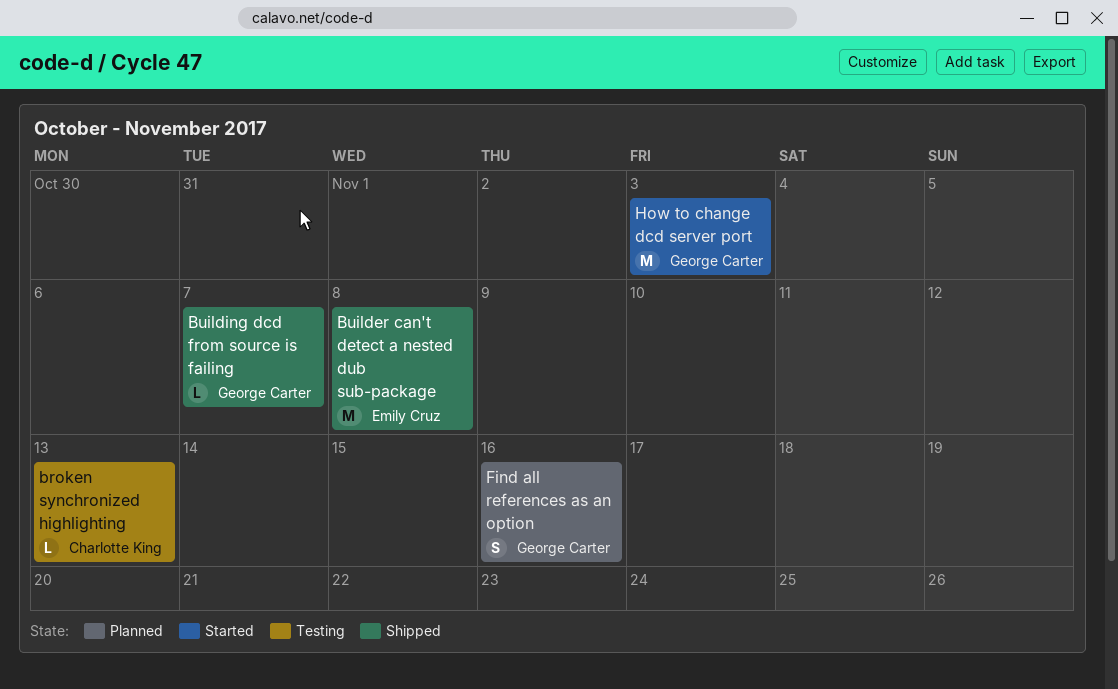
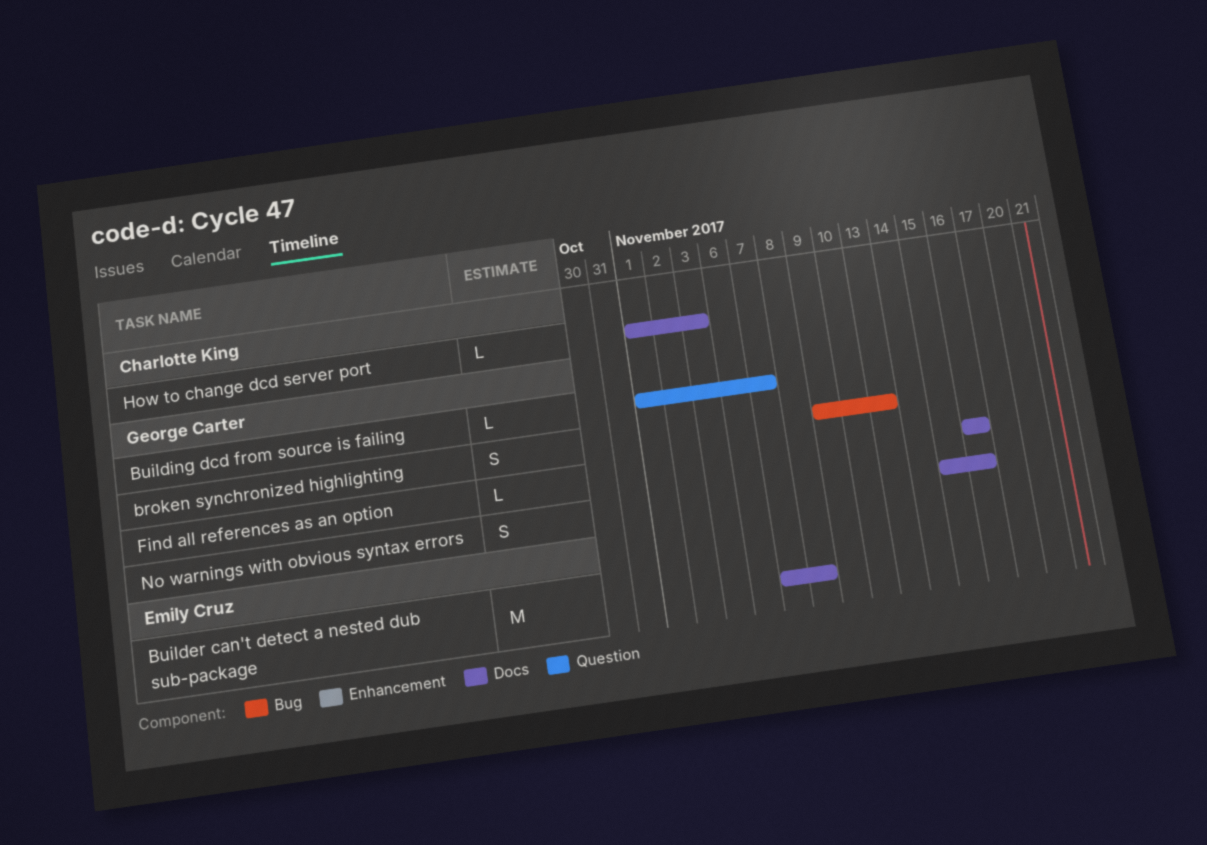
broken synchronized highlighting, owner: Charlotte King -> George Carter
broken synchronized highlighting, estimate: L -> S
Find all references as an option, estimate: S -> L
How to change dcd server port, owner: George Carter -> Charlotte King
How to change dcd server port, estimate: M -> L
No warnings with obvious syntax errors: none -> present

